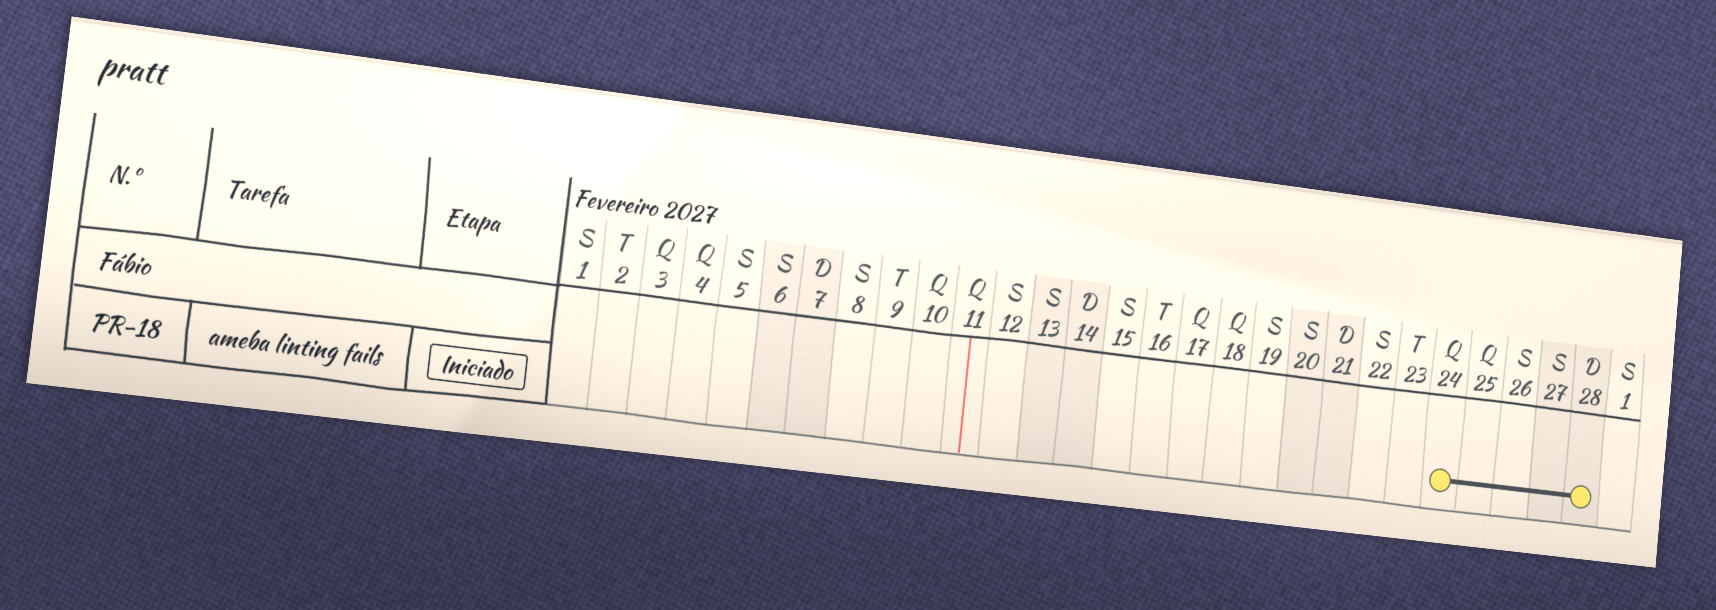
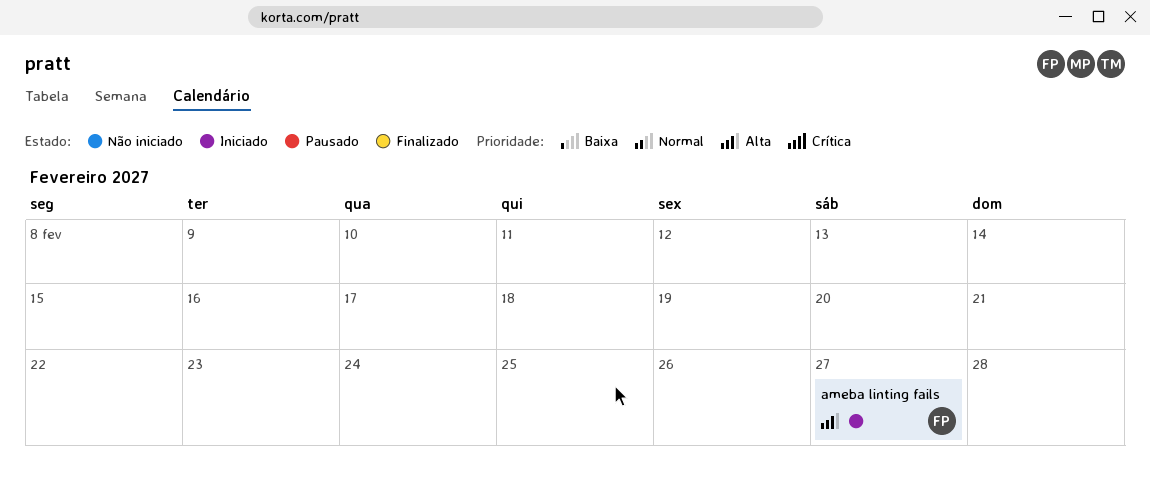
ameba linting fails, due: Feb 28 -> Feb 27

